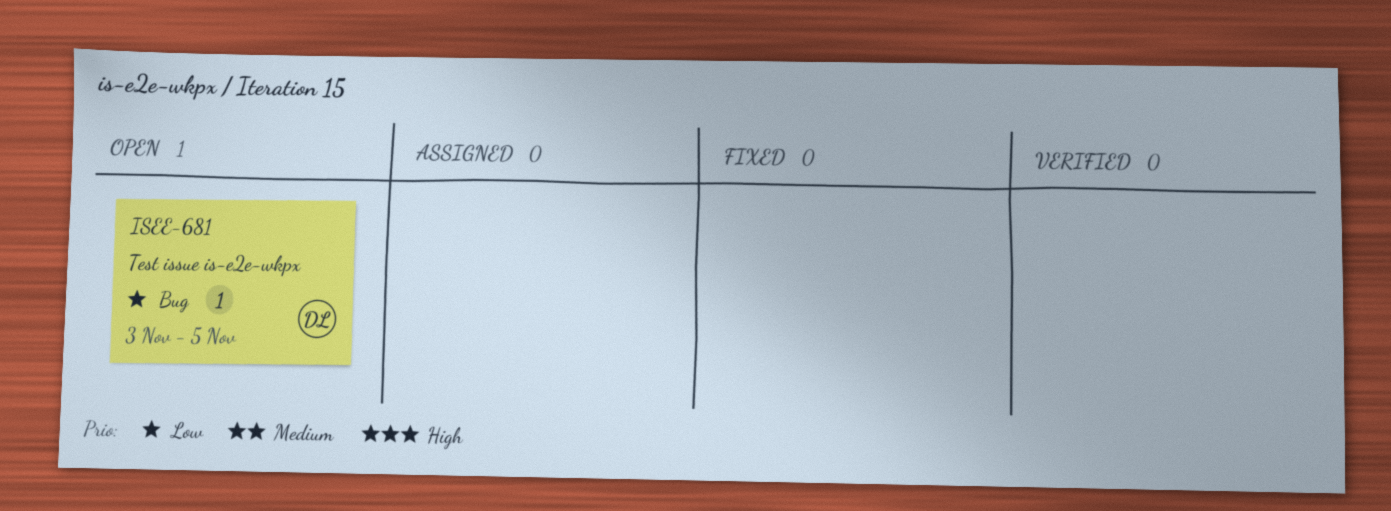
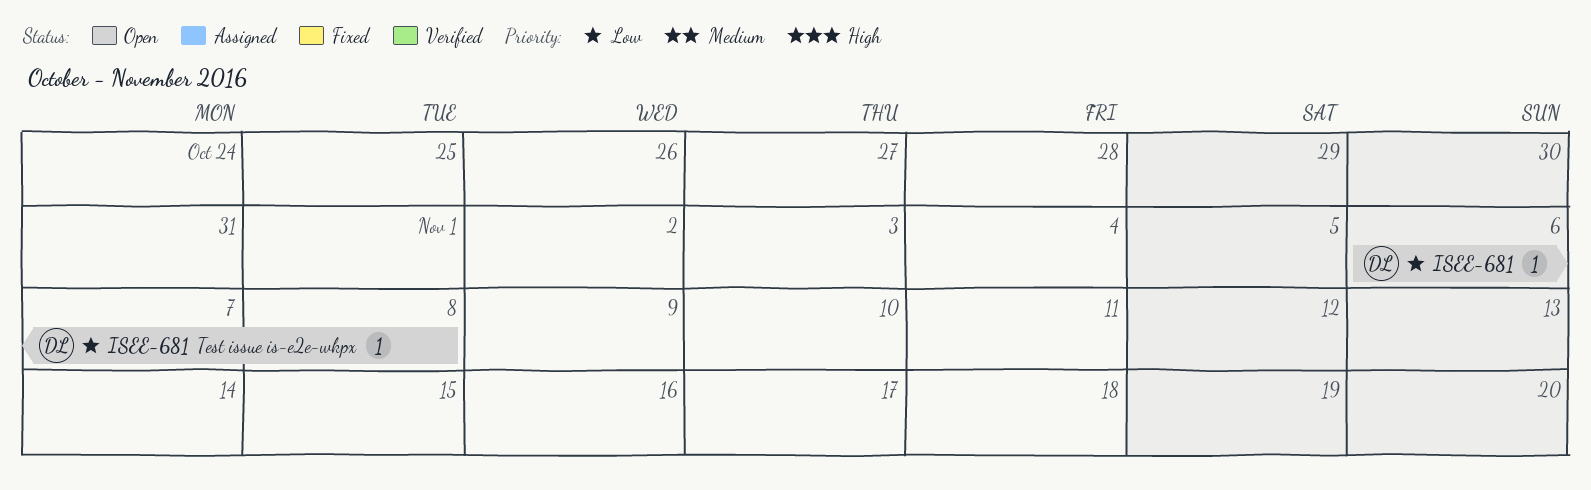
ISEE-681, start: Nov 3 -> Nov 6
ISEE-681, due: Nov 5 -> Nov 8

